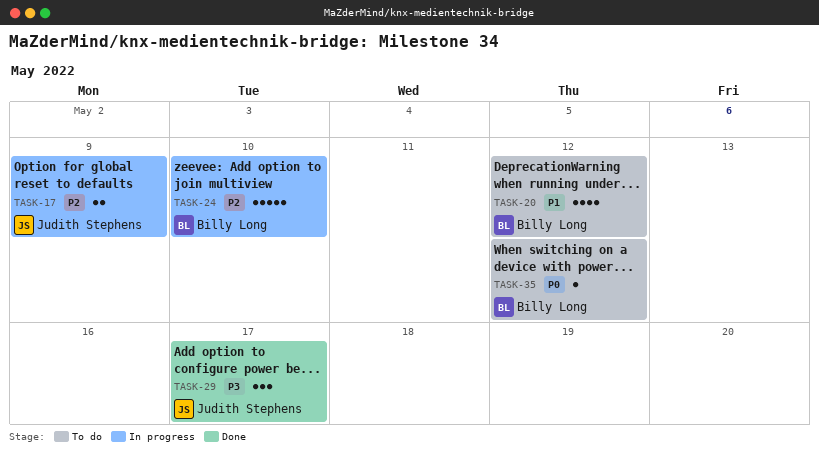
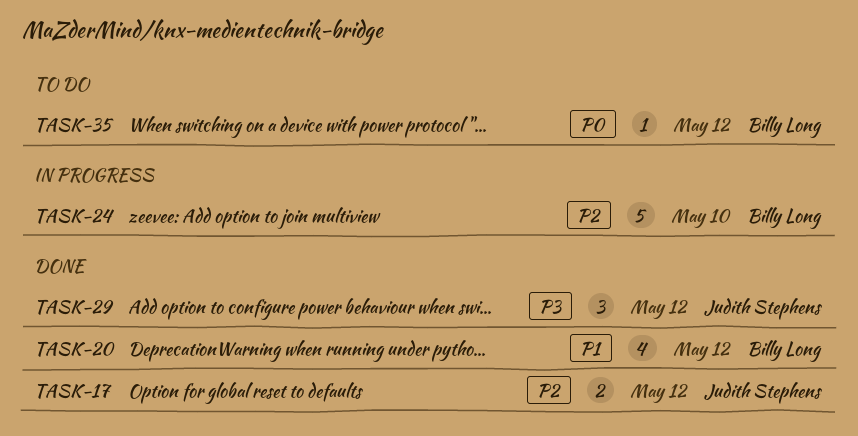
TASK-17, status: In progress -> Done
TASK-17, due: May 9 -> May 12
TASK-20, status: To do -> Done
TASK-29, due: May 17 -> May 12

